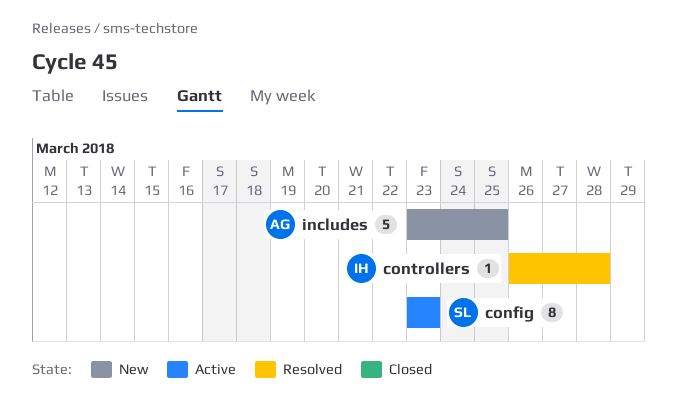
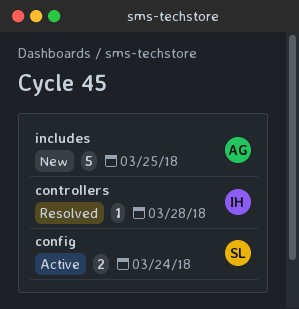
config, estimate: 8 -> 2
config, due: Mar 23 -> Mar 24

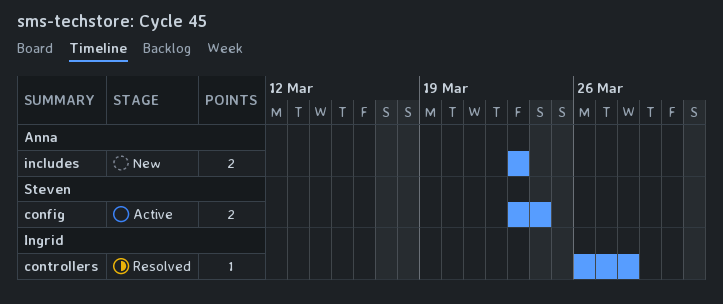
includes, estimate: 5 -> 2
includes, due: Mar 25 -> Mar 23

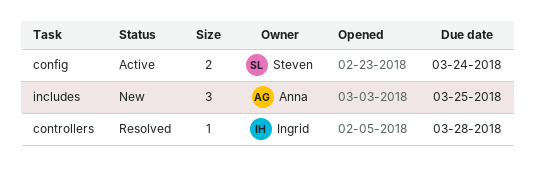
includes, estimate: 2 -> 3
includes, due: Mar 23 -> Mar 25

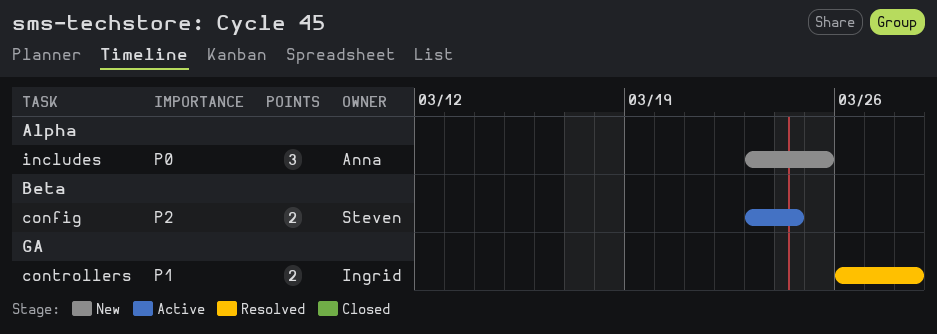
controllers, estimate: 1 -> 2

